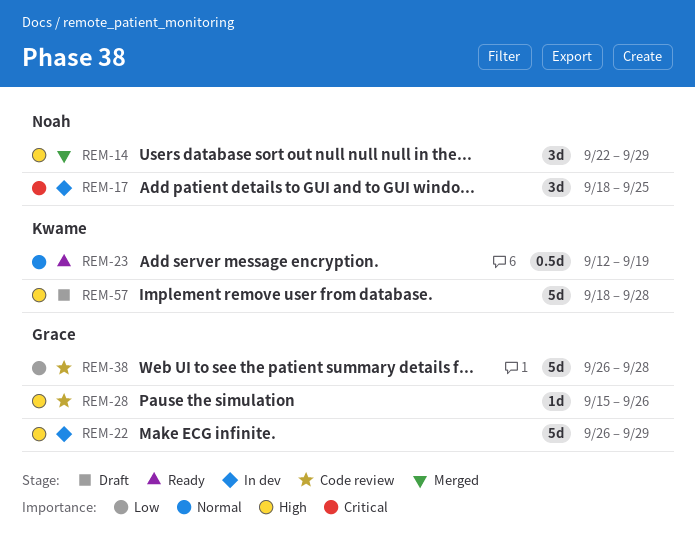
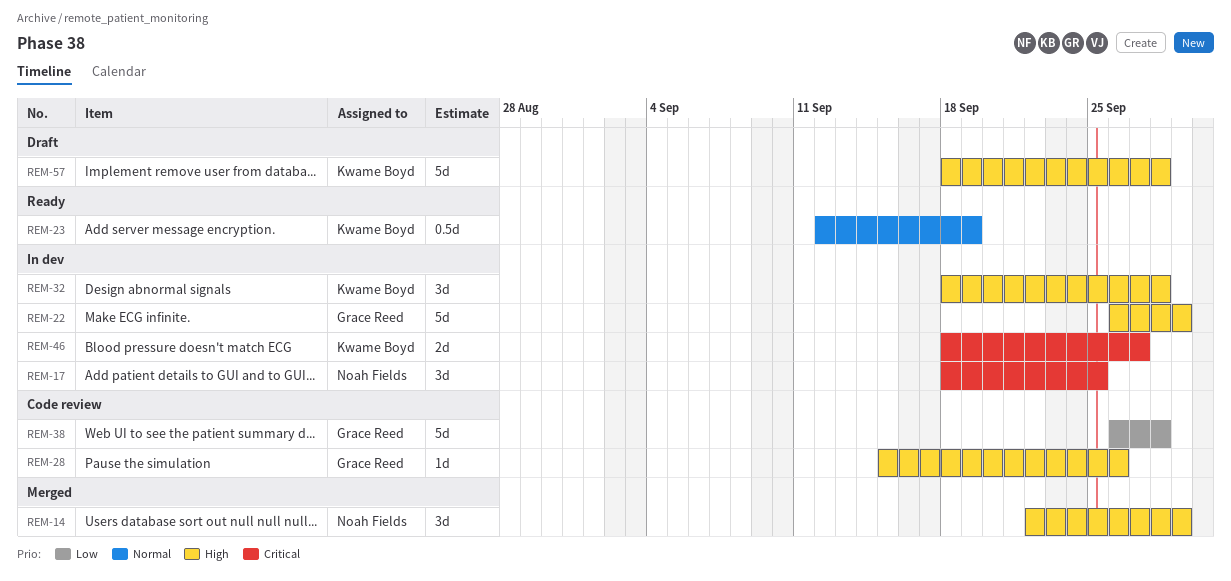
REM-32: none -> present
REM-46: none -> present

